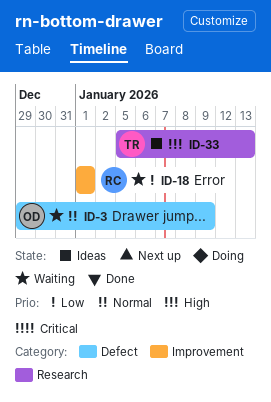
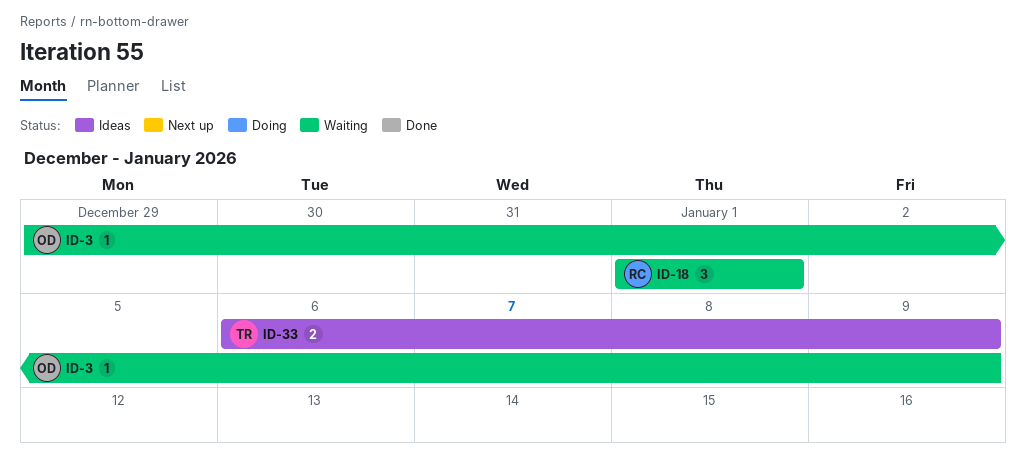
ID-33, start: Jan 5 -> Jan 6
ID-33, due: Jan 13 -> Jan 9

